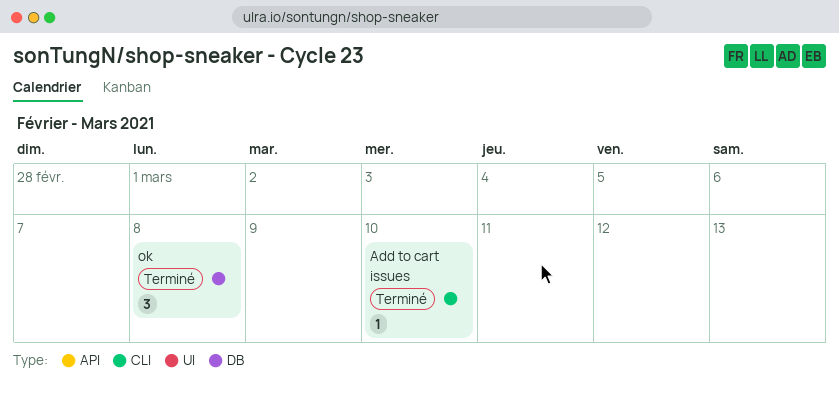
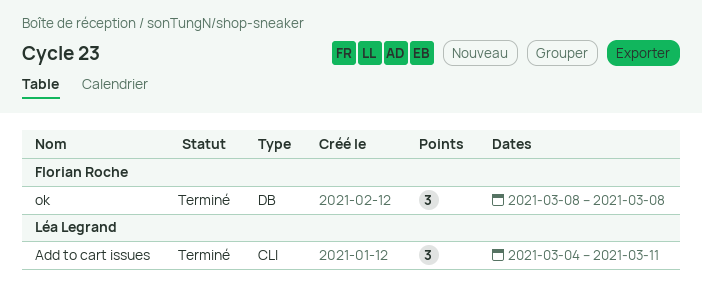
Add to cart issues, estimate: 1 -> 3
Add to cart issues, due: Mar 10 -> Mar 11

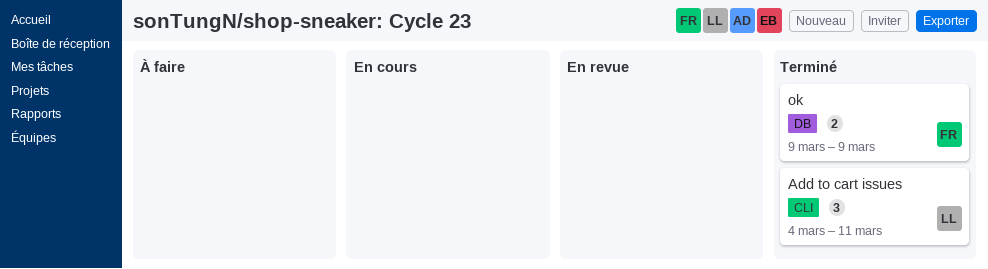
ok, estimate: 3 -> 2
ok, start: Mar 8 -> Mar 9
ok, due: Mar 8 -> Mar 9

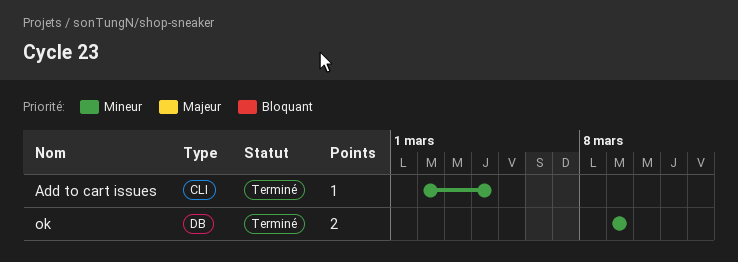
Add to cart issues, estimate: 3 -> 1
Add to cart issues, start: Mar 4 -> Mar 2
Add to cart issues, due: Mar 11 -> Mar 4

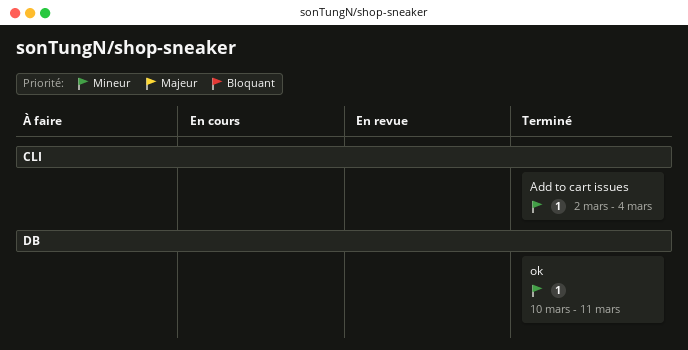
ok, estimate: 2 -> 1
ok, start: Mar 9 -> Mar 10
ok, due: Mar 9 -> Mar 11

